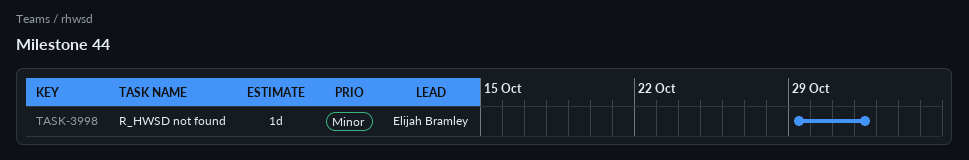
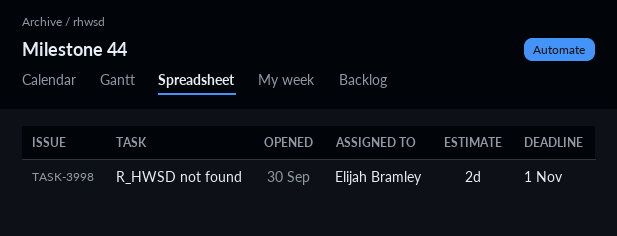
TASK-3998, estimate: 1d -> 2d

